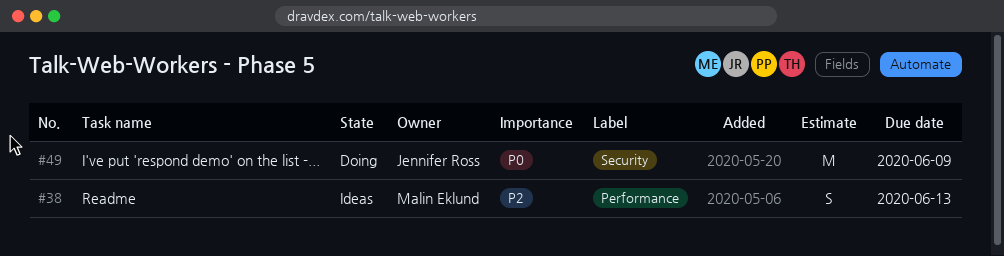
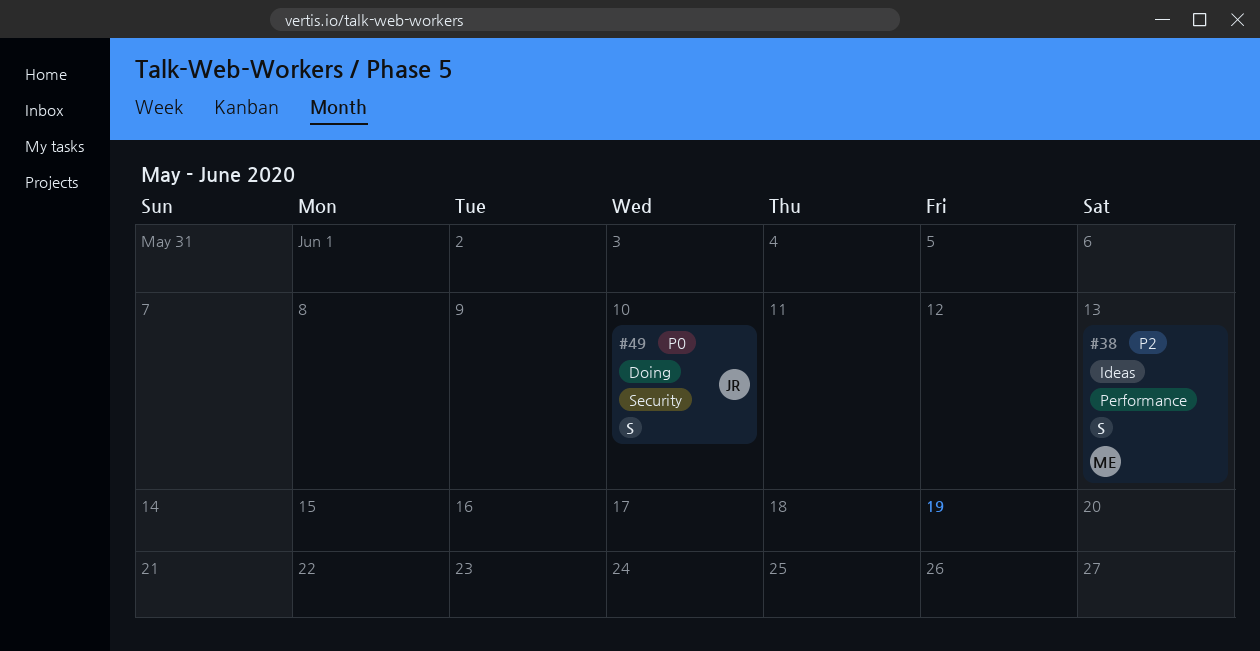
#49, estimate: M -> S
#49, due: Jun 9 -> Jun 10

